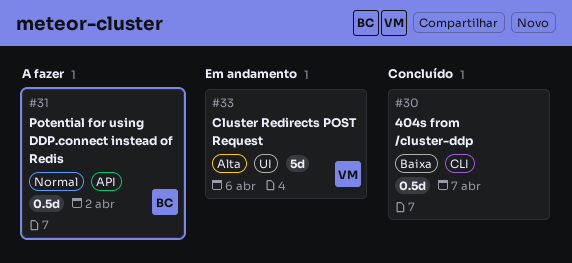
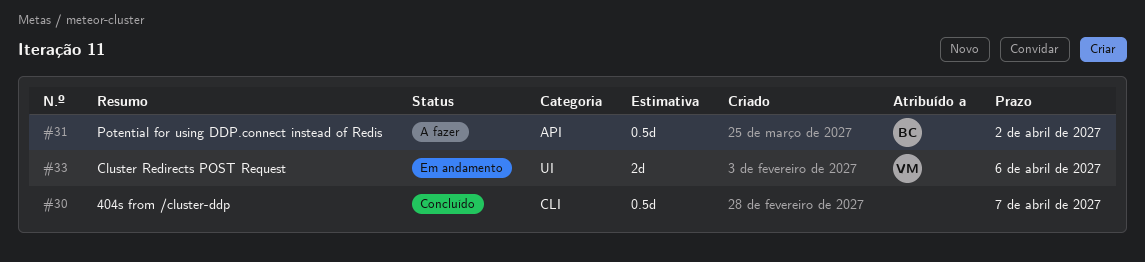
#33, estimate: 5d -> 2d

